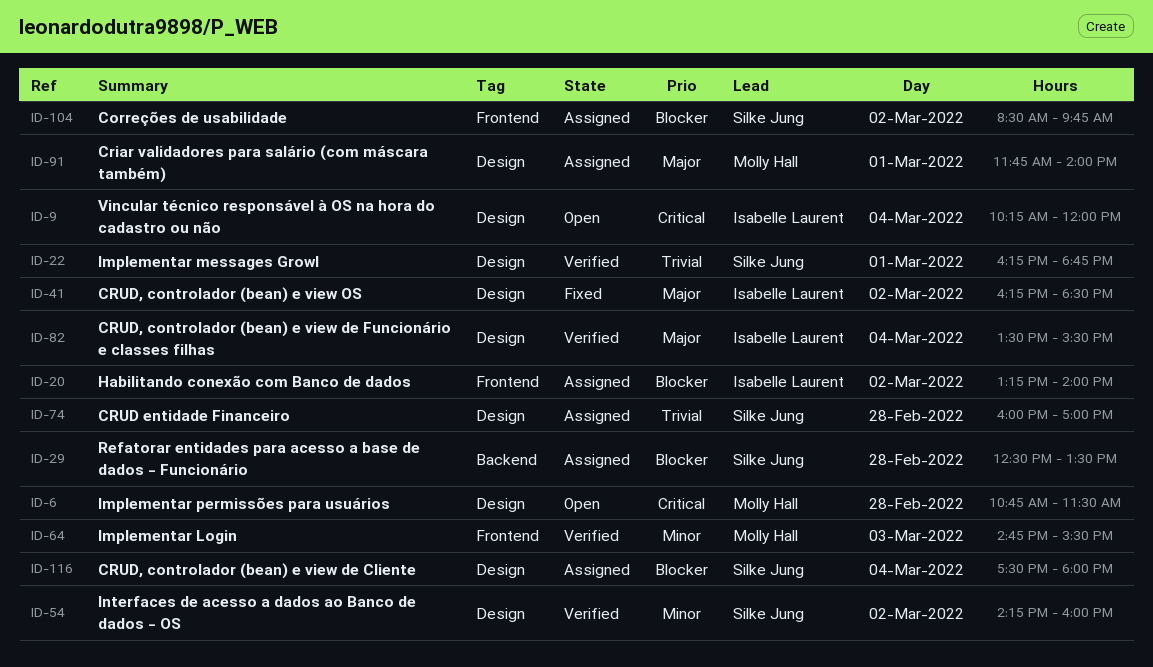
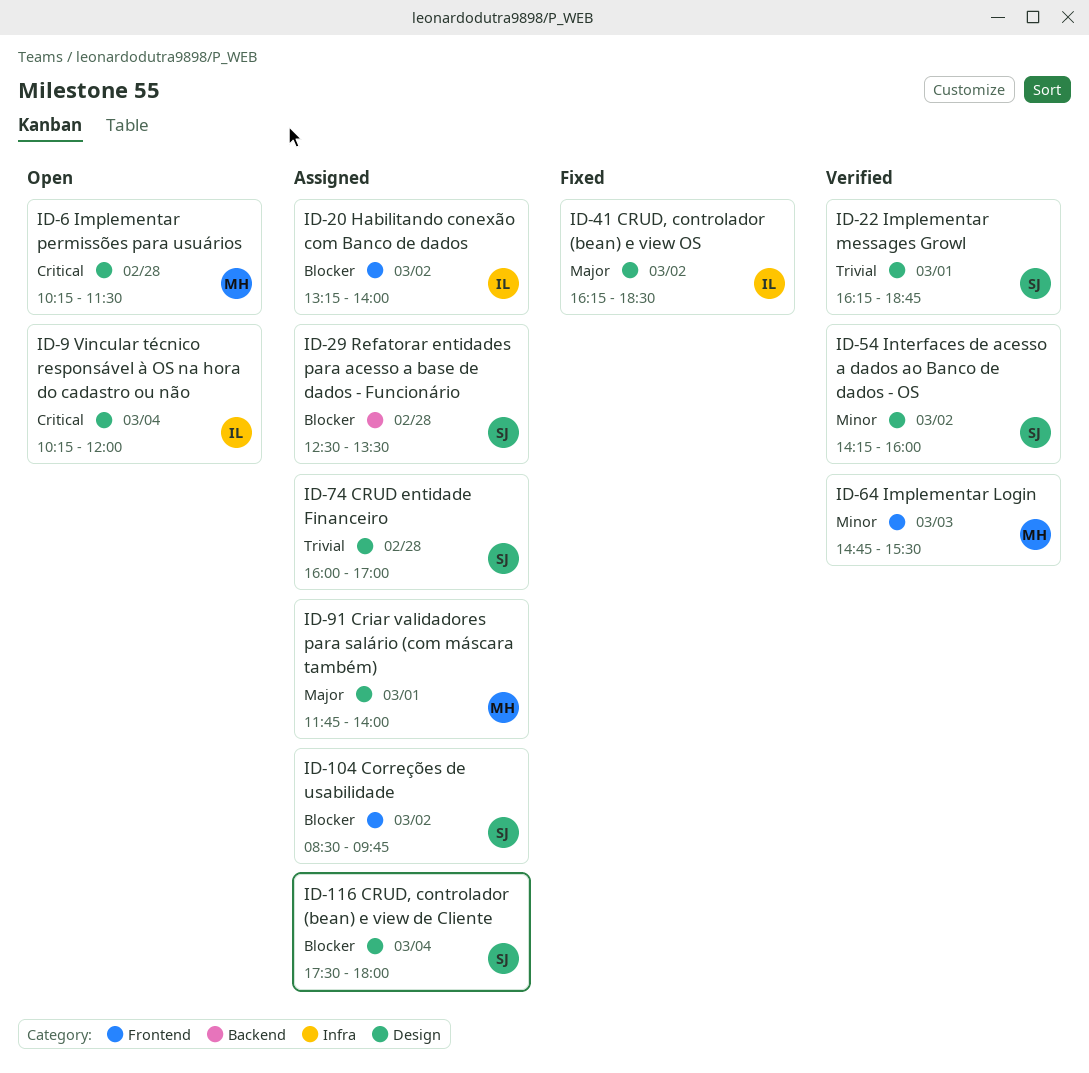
ID-6, begins: 10:45 -> 10:15
ID-82: present -> none

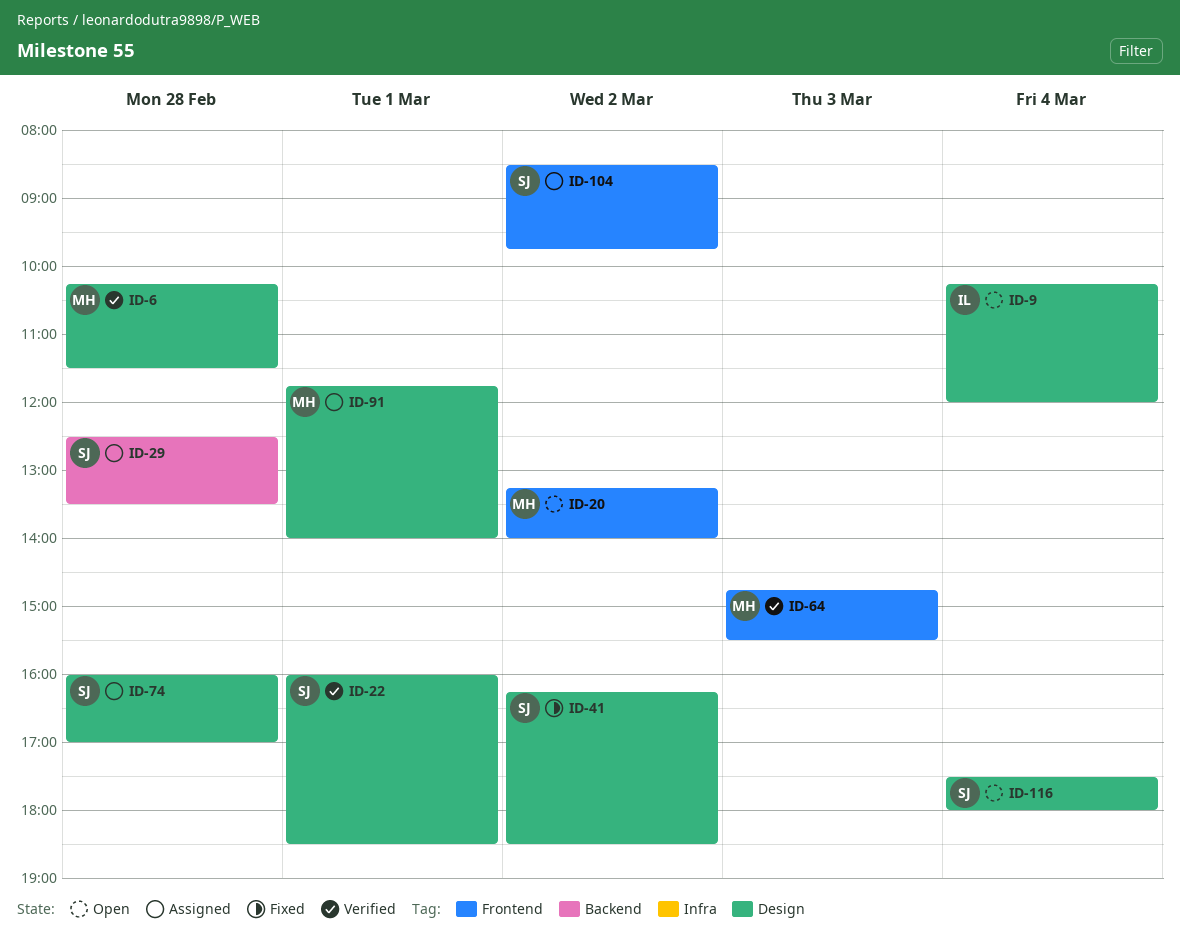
ID-6, status: Open -> Verified
ID-20, status: Assigned -> Open
ID-20, owner: IL -> MH
ID-22, begins: 16:15 -> 16:00
ID-22, ends: 18:45 -> 18:30
ID-41, owner: IL -> SJ
ID-54: present -> none
ID-116, status: Assigned -> Open

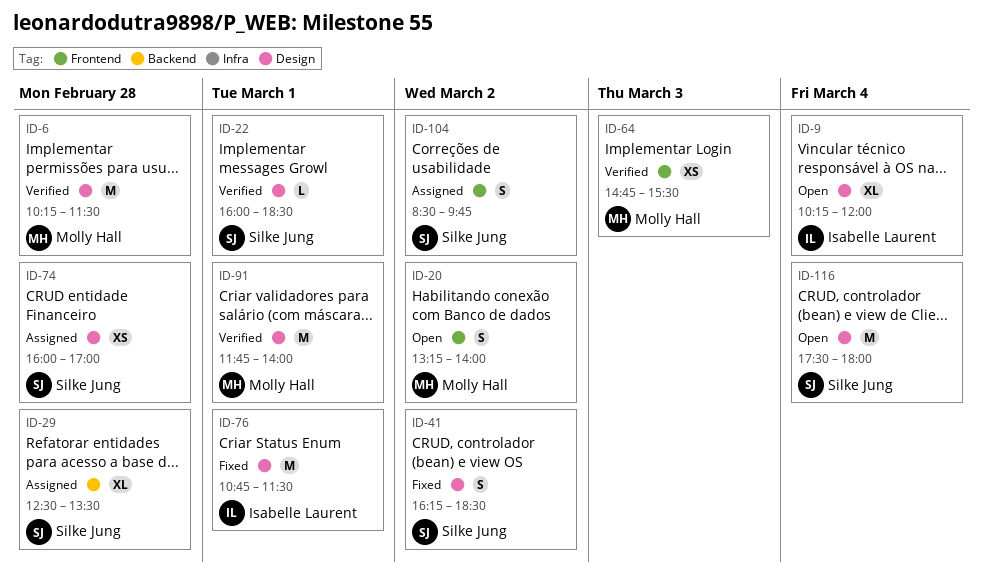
ID-76: none -> present
ID-91, status: Assigned -> Verified

